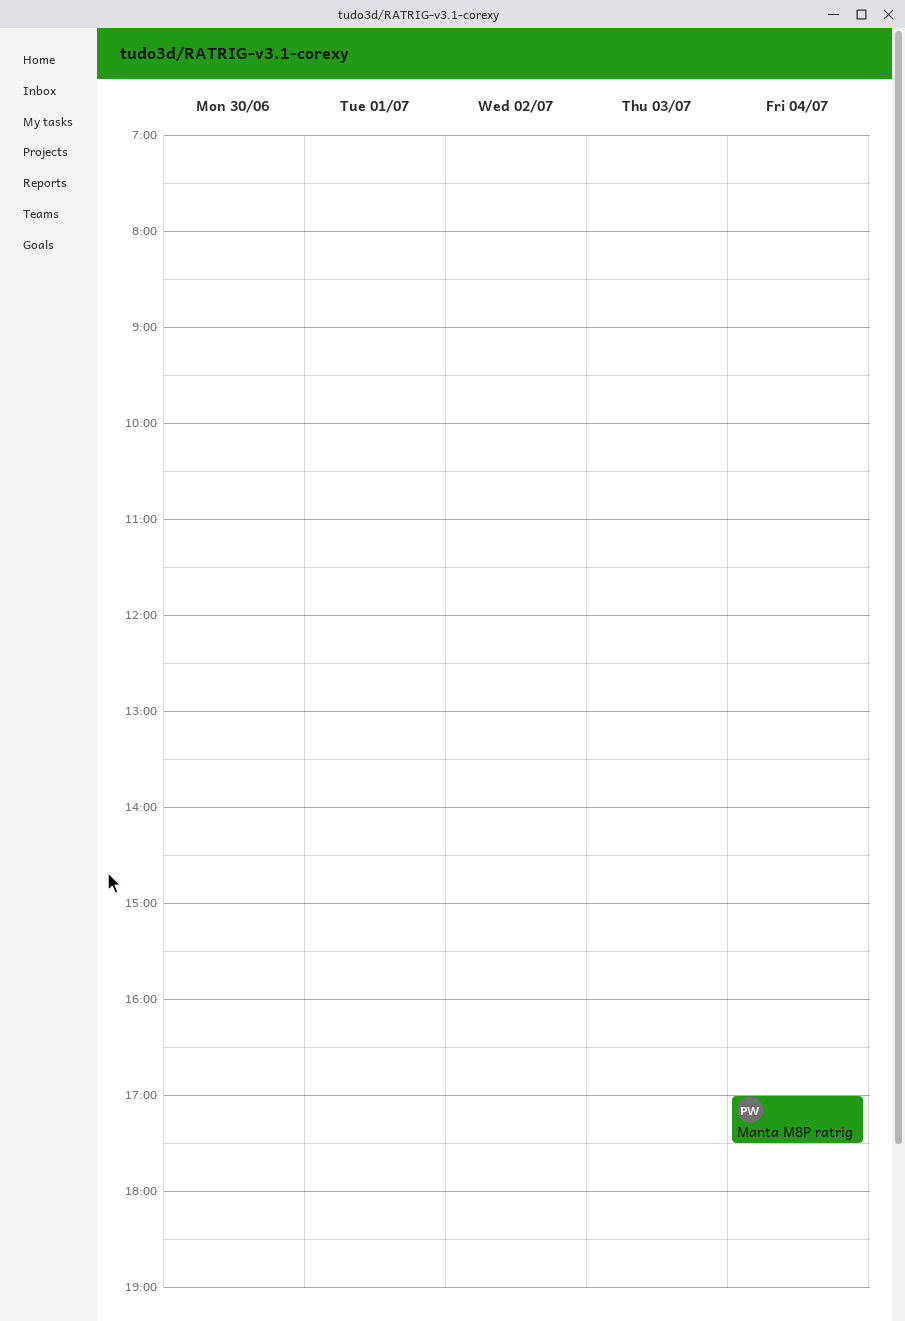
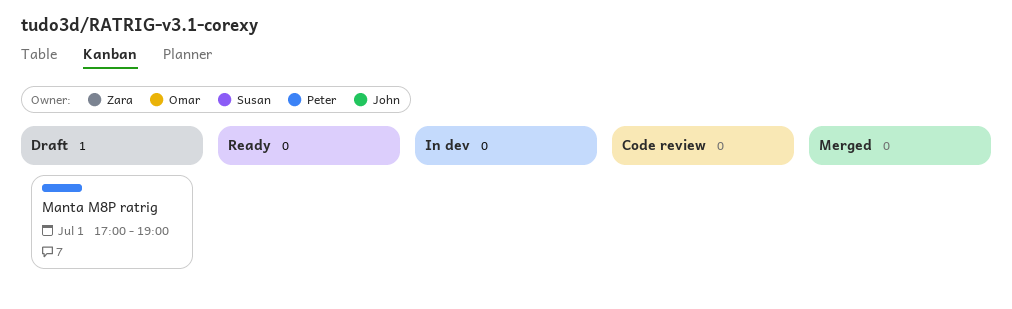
Manta M8P ratrig, day: Jul 4 -> Jul 1
Manta M8P ratrig, ends: 17:30 -> 19:00

